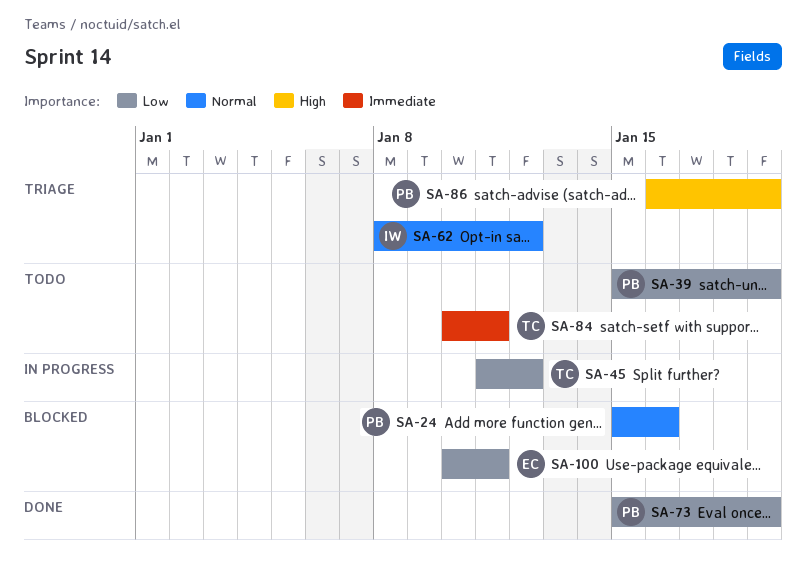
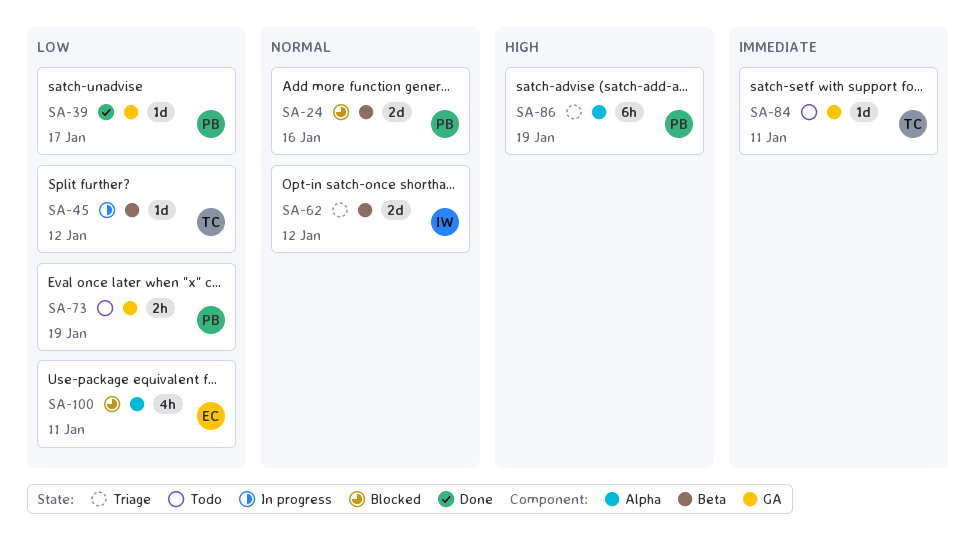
SA-39, status: Todo -> Done
SA-39, due: Jan 19 -> Jan 17
SA-73, status: Done -> Todo

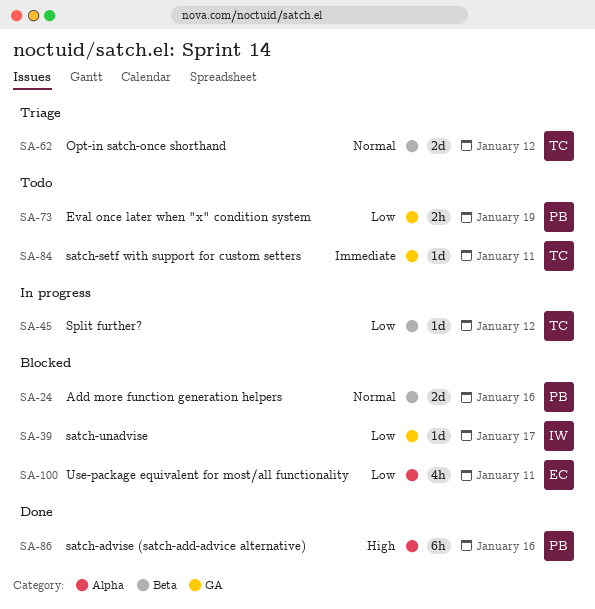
SA-39, status: Done -> Blocked
SA-39, owner: PB -> IW
SA-62, owner: IW -> TC
SA-86, status: Triage -> Done
SA-86, due: Jan 19 -> Jan 16

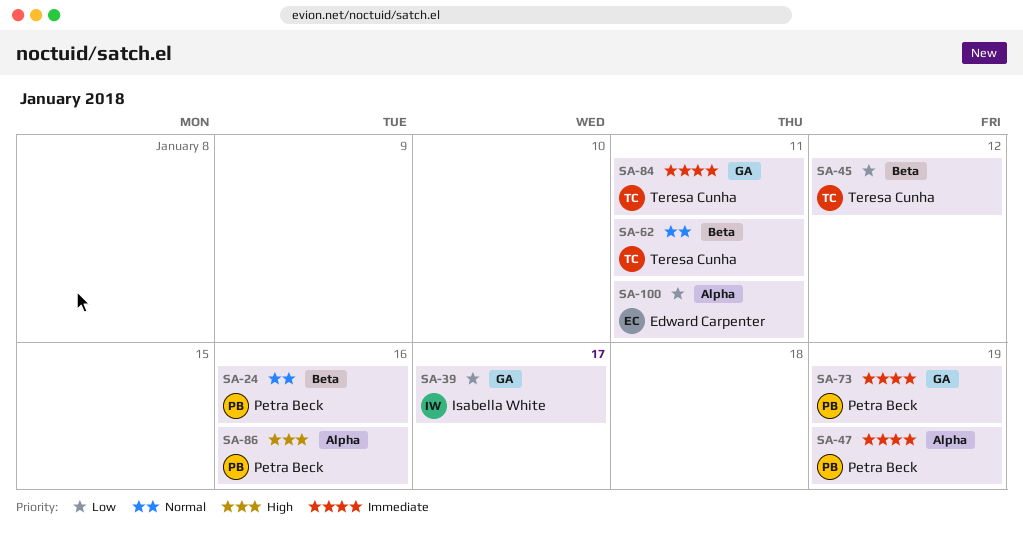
SA-47: none -> present
SA-62, due: Jan 12 -> Jan 11
SA-73, priority: Low -> Immediate

